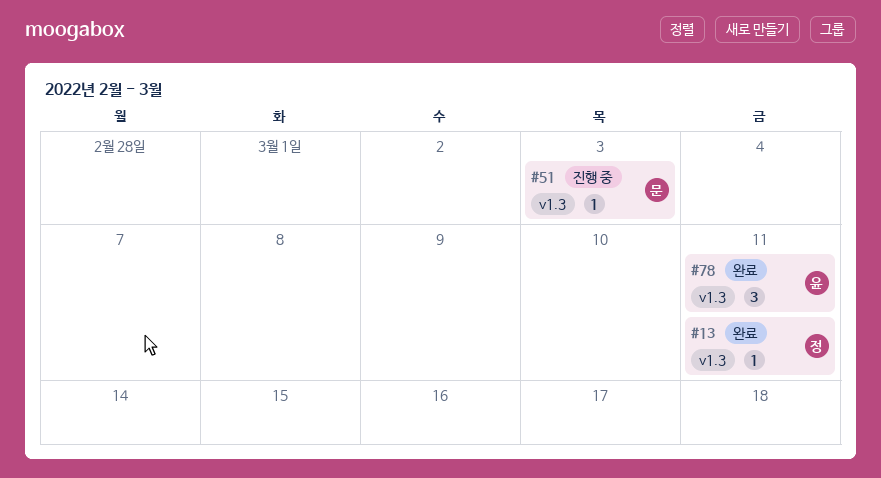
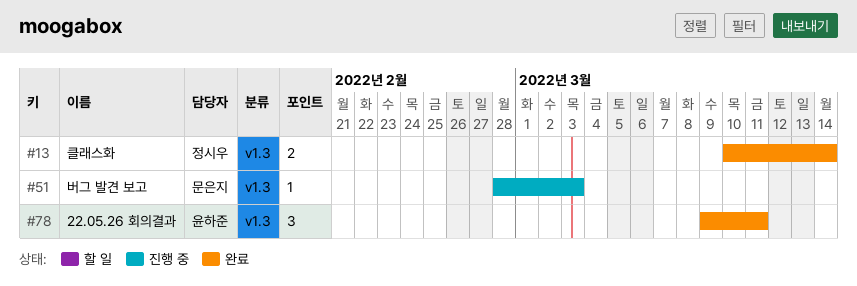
#13, estimate: 1 -> 2
#13, due: Mar 11 -> Mar 14

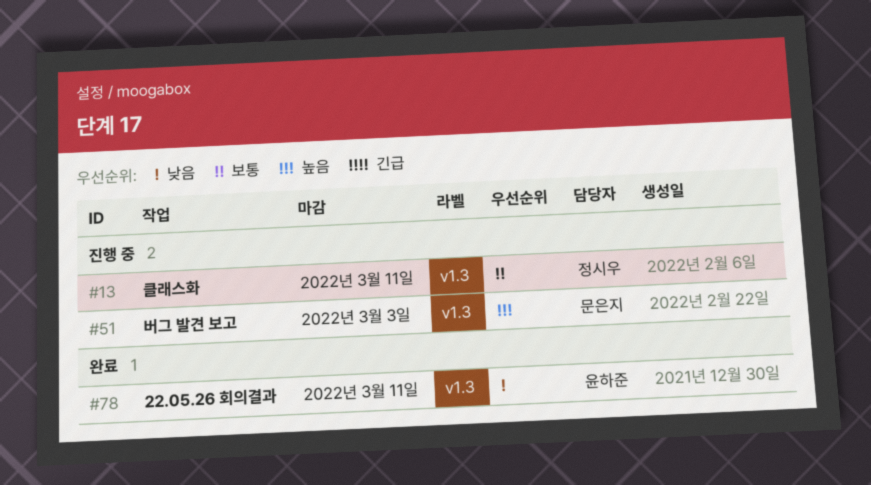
#13, status: 완료 -> 진행 중
#13, due: Mar 14 -> Mar 11

